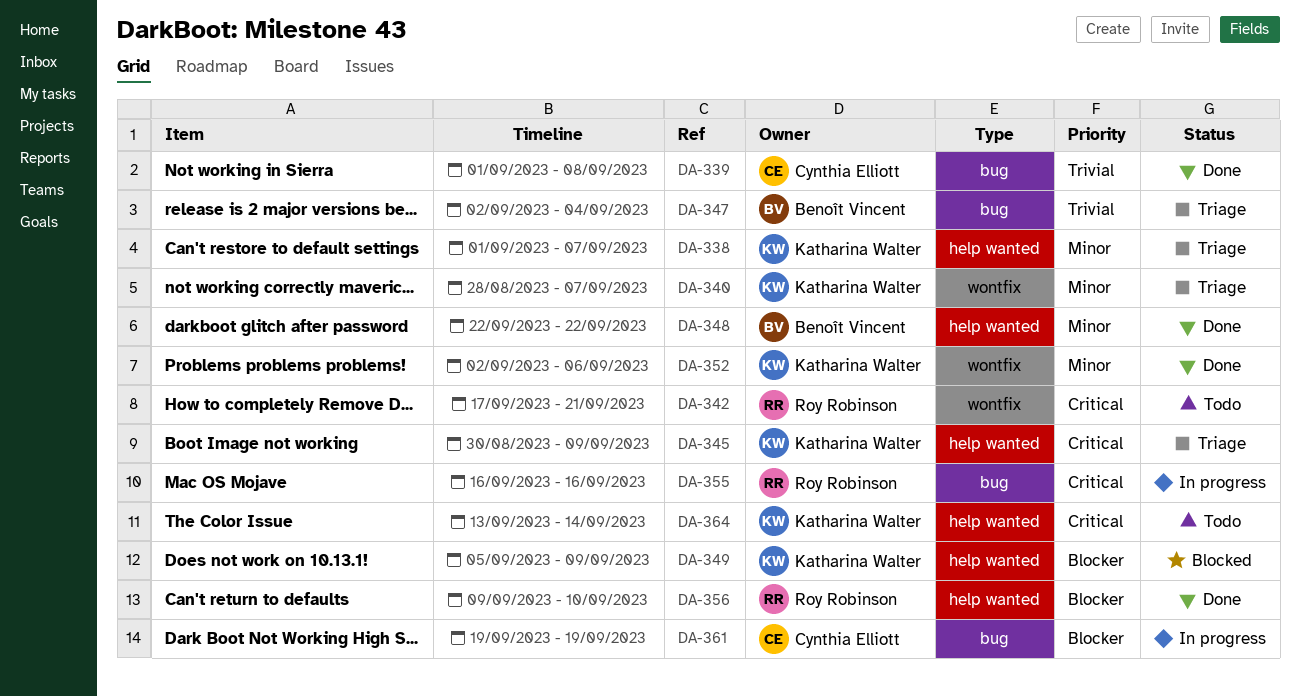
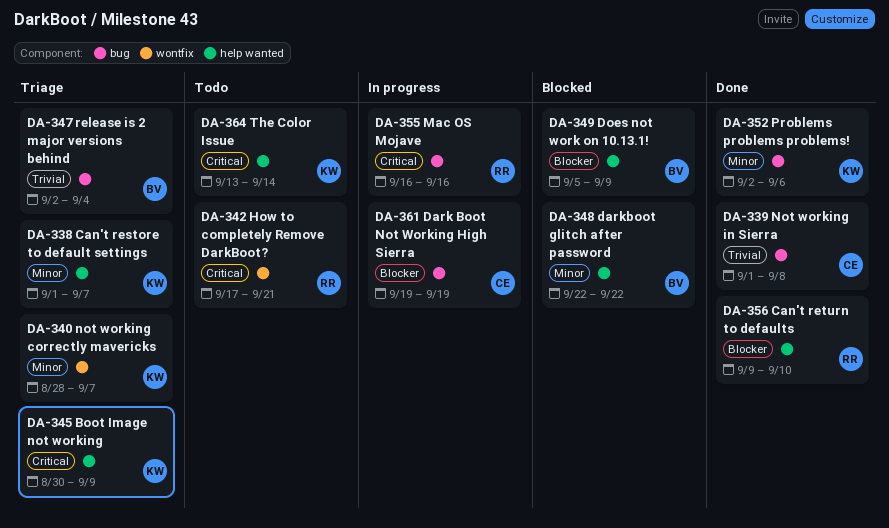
DA-348, status: Done -> Blocked
DA-349, owner: Katharina Walter -> Benoît Vincent
DA-352, label: wontfix -> bug

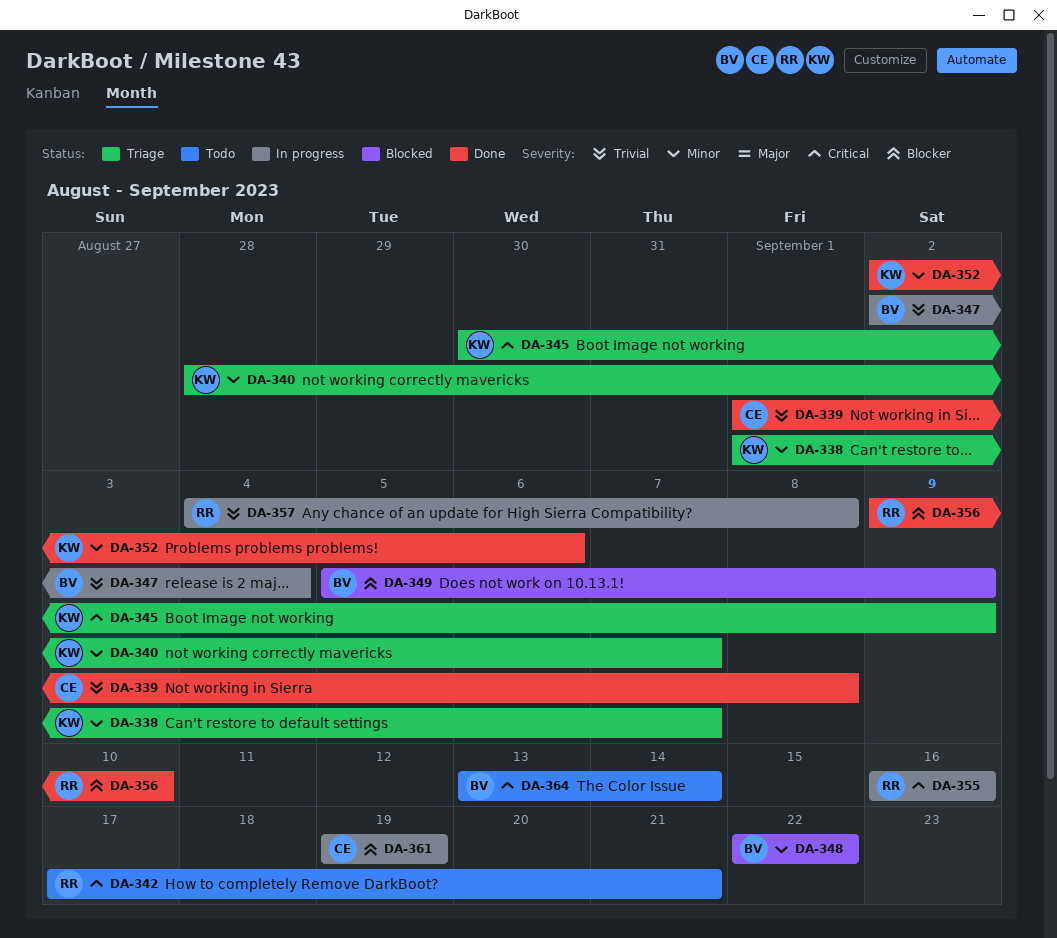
DA-347, status: Triage -> In progress
DA-357: none -> present
DA-364, owner: KW -> BV

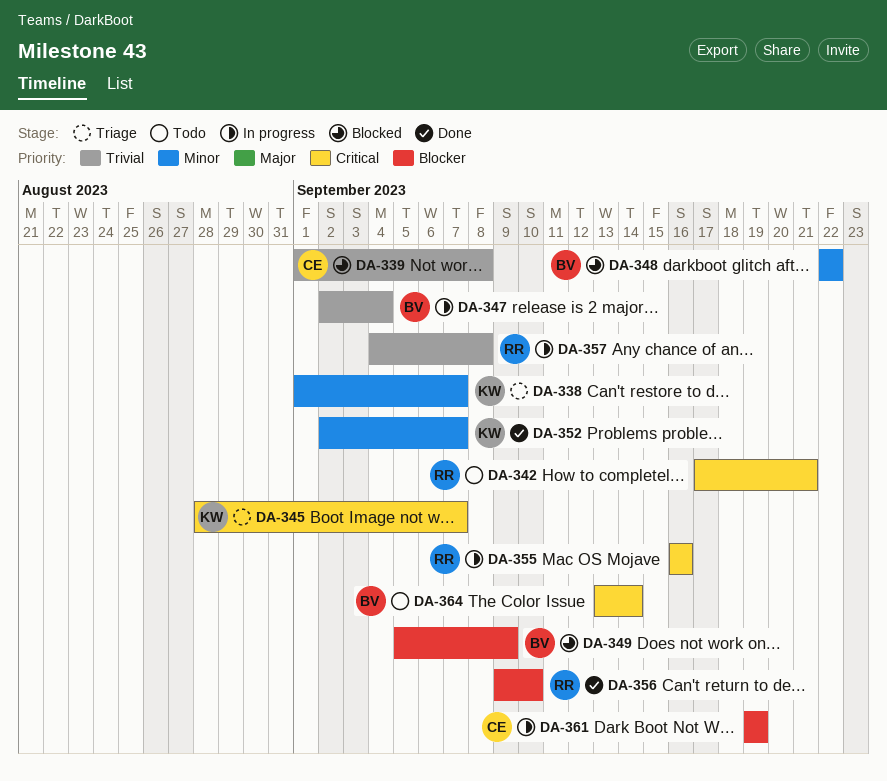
DA-339, status: Done -> Blocked
DA-340: present -> none
DA-345, start: Aug 30 -> Aug 28
DA-345, due: Sep 9 -> Sep 7
DA-352, due: Sep 6 -> Sep 7

